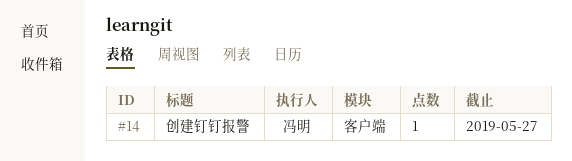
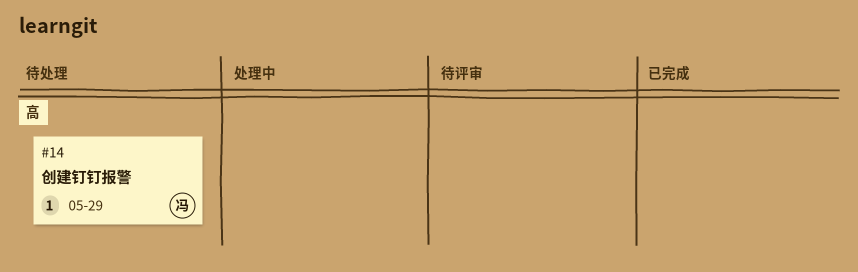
#14, due: May 27 -> May 29

